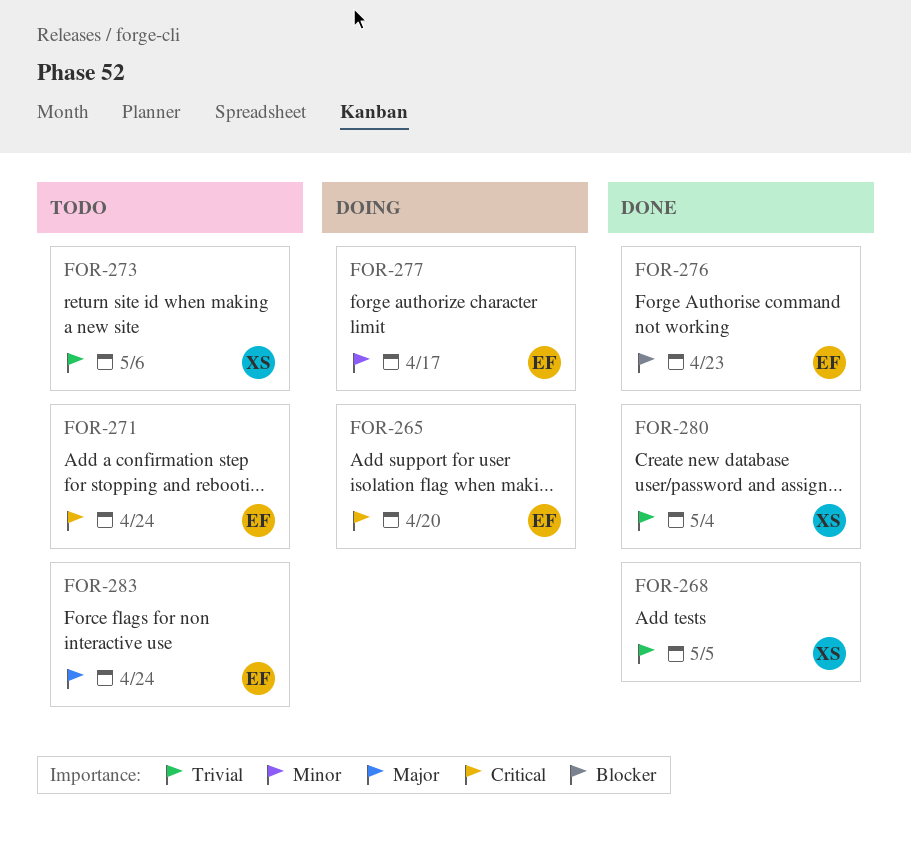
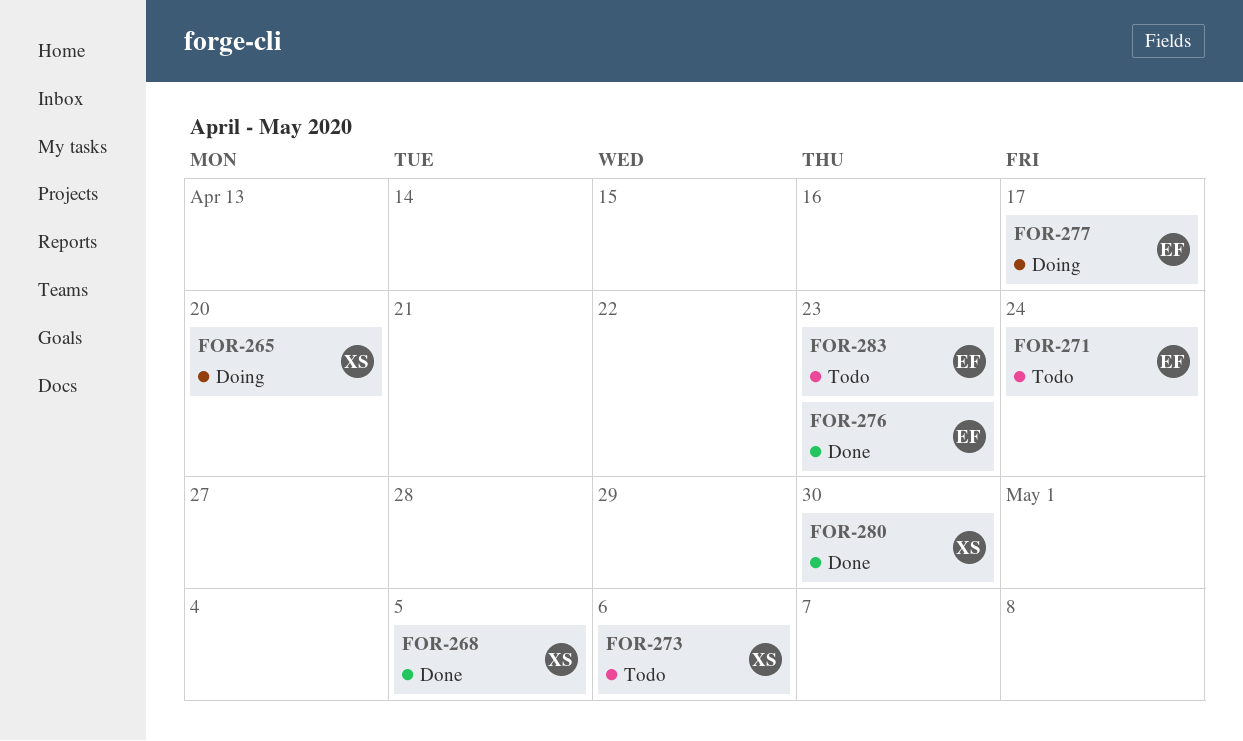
FOR-265, owner: EF -> XS
FOR-280, due: May 4 -> Apr 30
FOR-283, due: Apr 24 -> Apr 23

